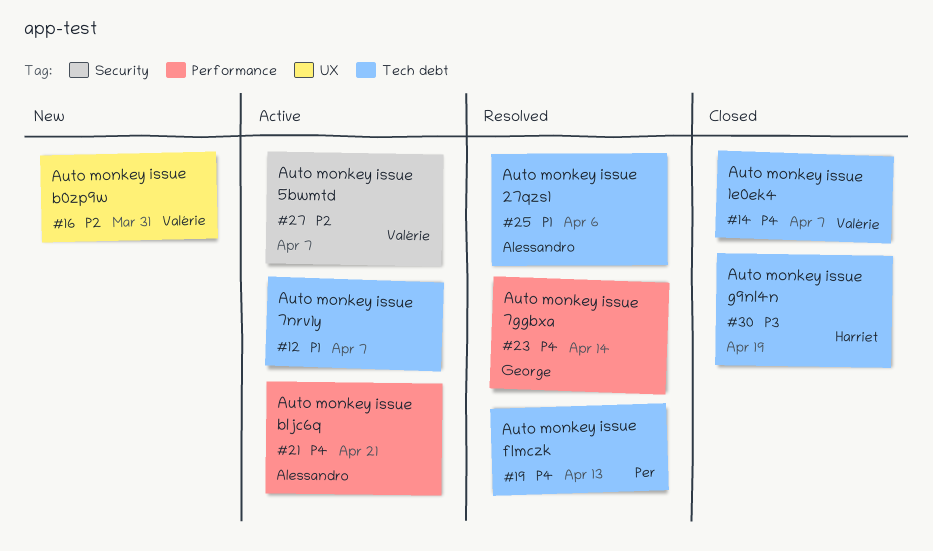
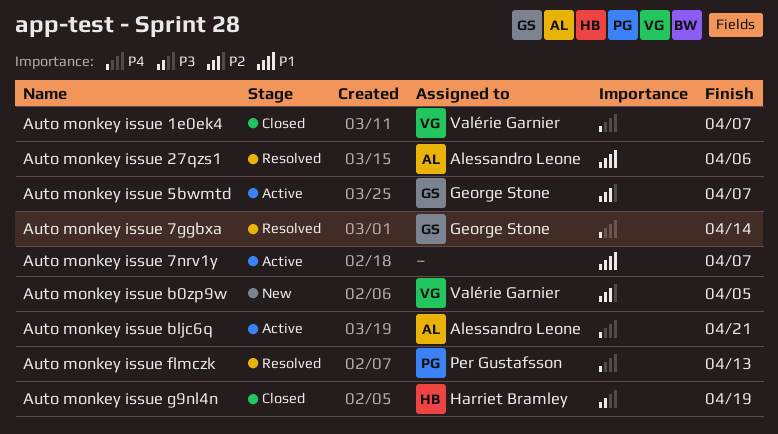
Auto monkey issue 5bwmtd, owner: Valérie Garnier -> George Stone
Auto monkey issue b0zp9w, due: Mar 31 -> Apr 5

